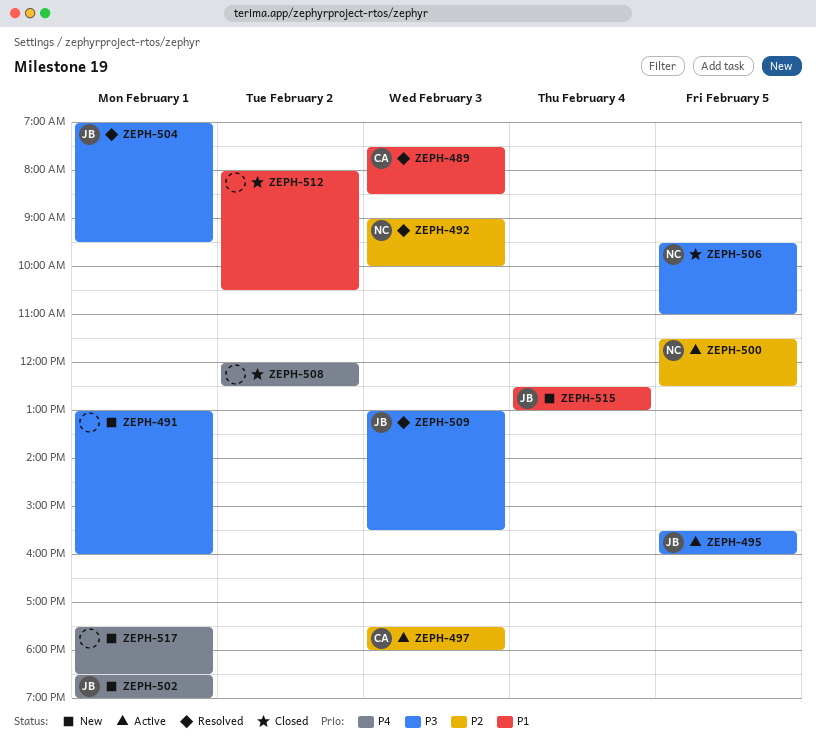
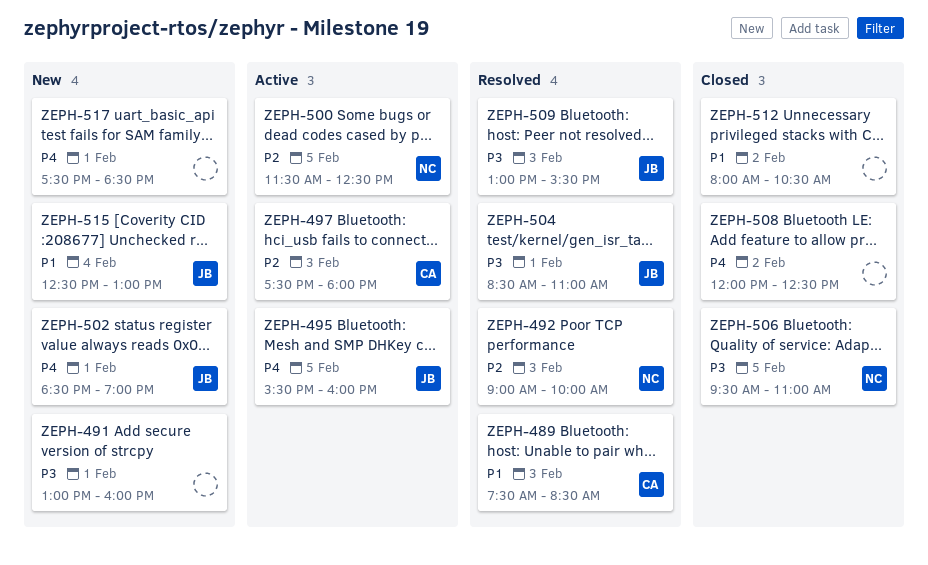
ZEPH-495, priority: P3 -> P4
ZEPH-504, begins: 07:00 -> 08:30
ZEPH-504, ends: 09:30 -> 11:00

